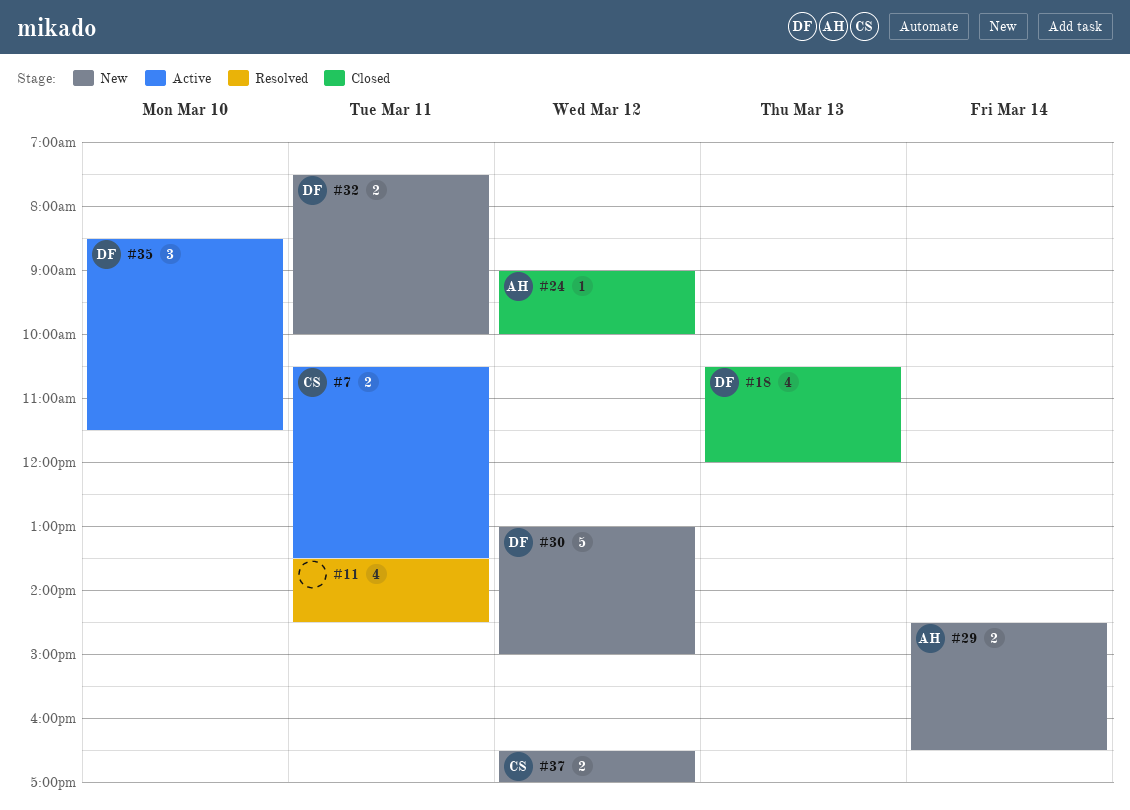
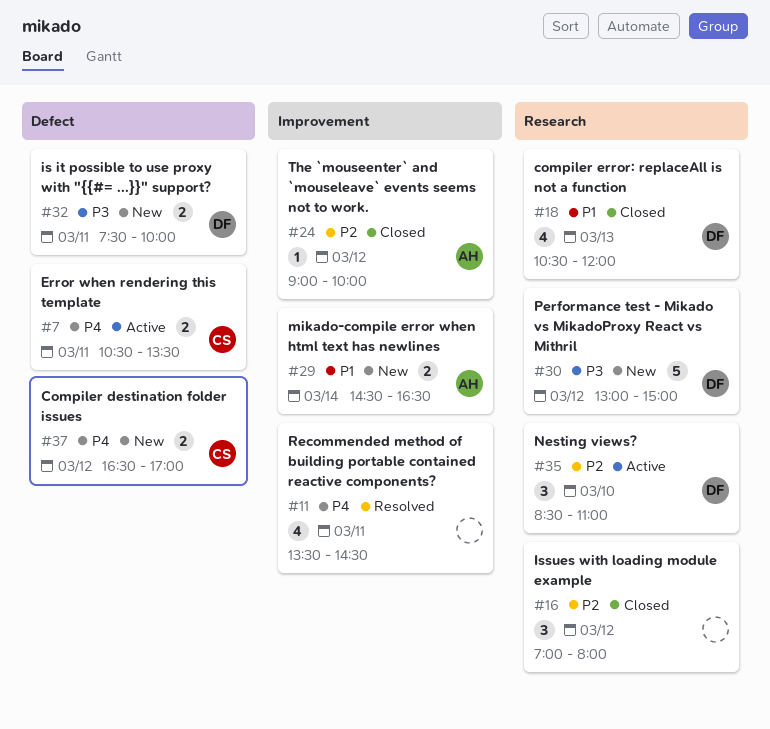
#16: none -> present
#35, ends: 11:30 -> 11:00

